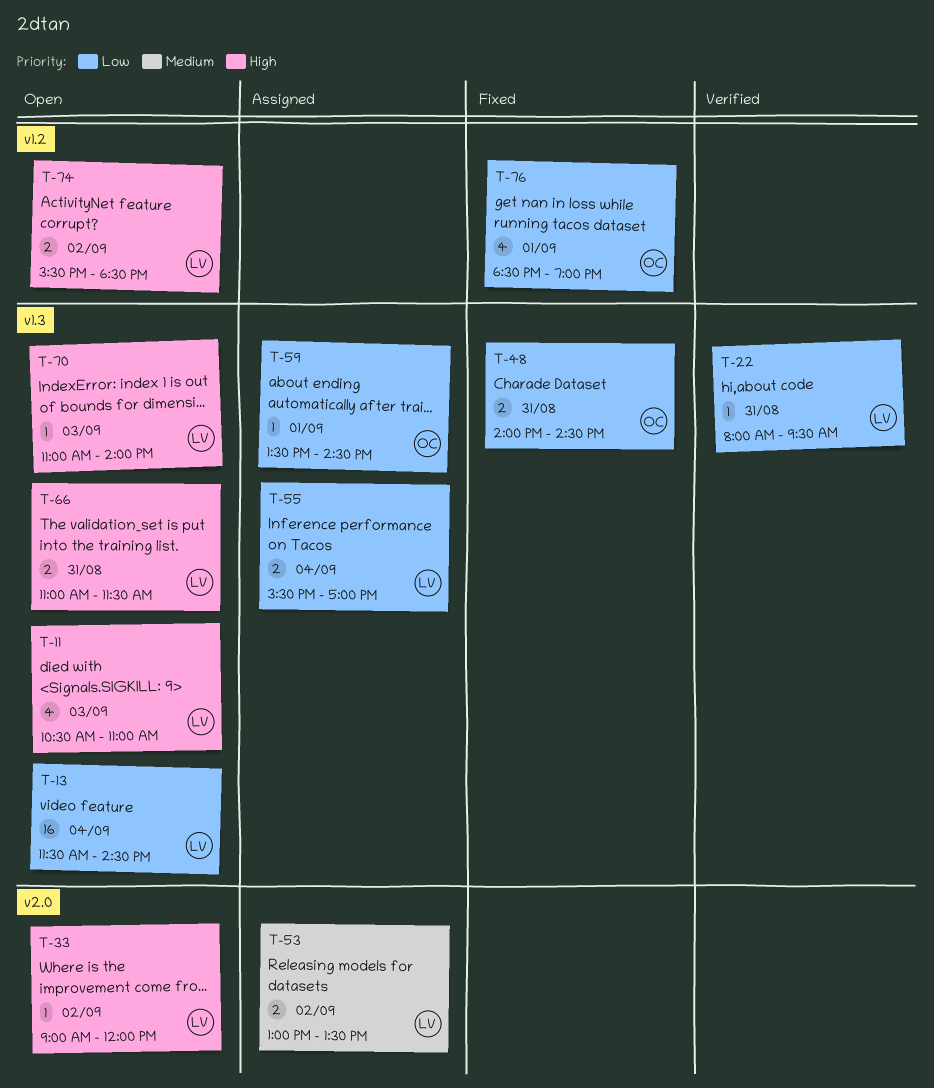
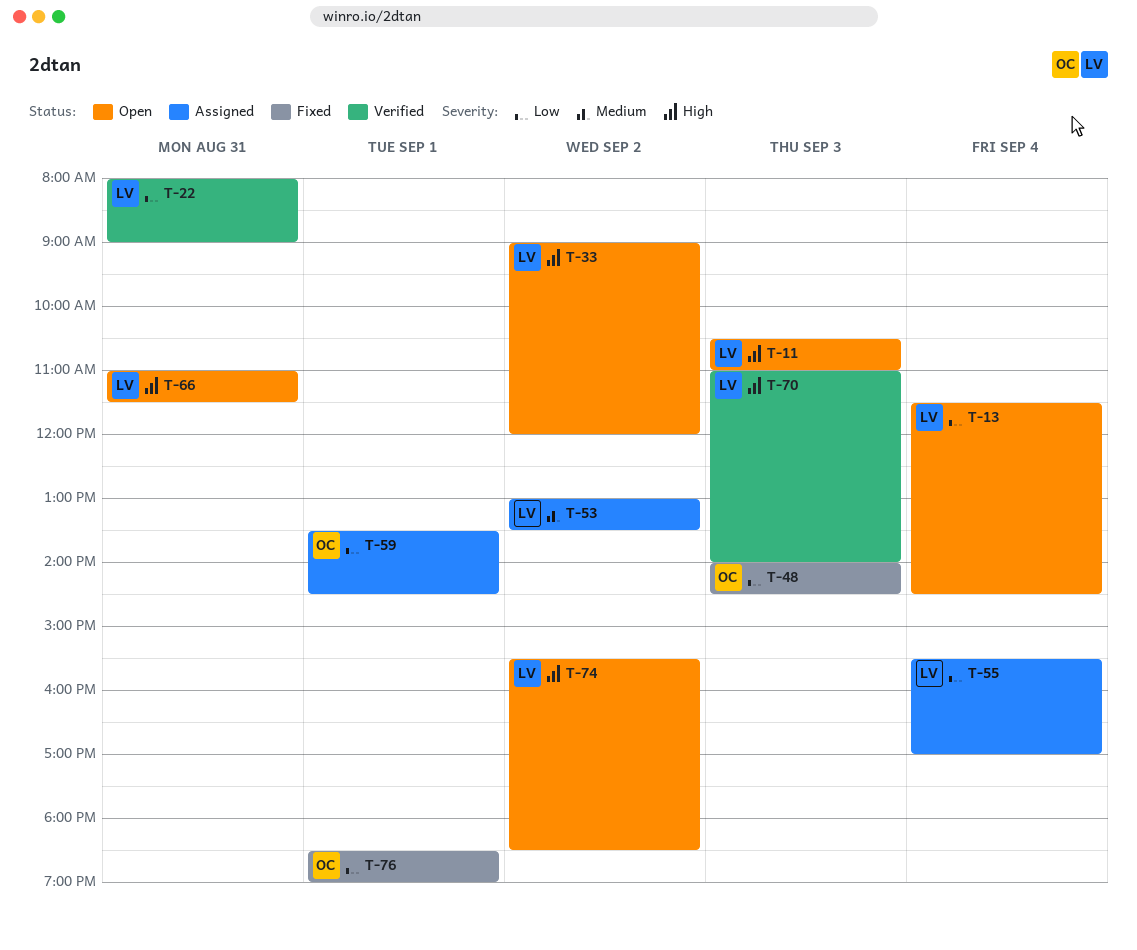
T-22, ends: 09:30 -> 09:00
T-48, day: Aug 31 -> Sep 3
T-70, status: Open -> Verified

